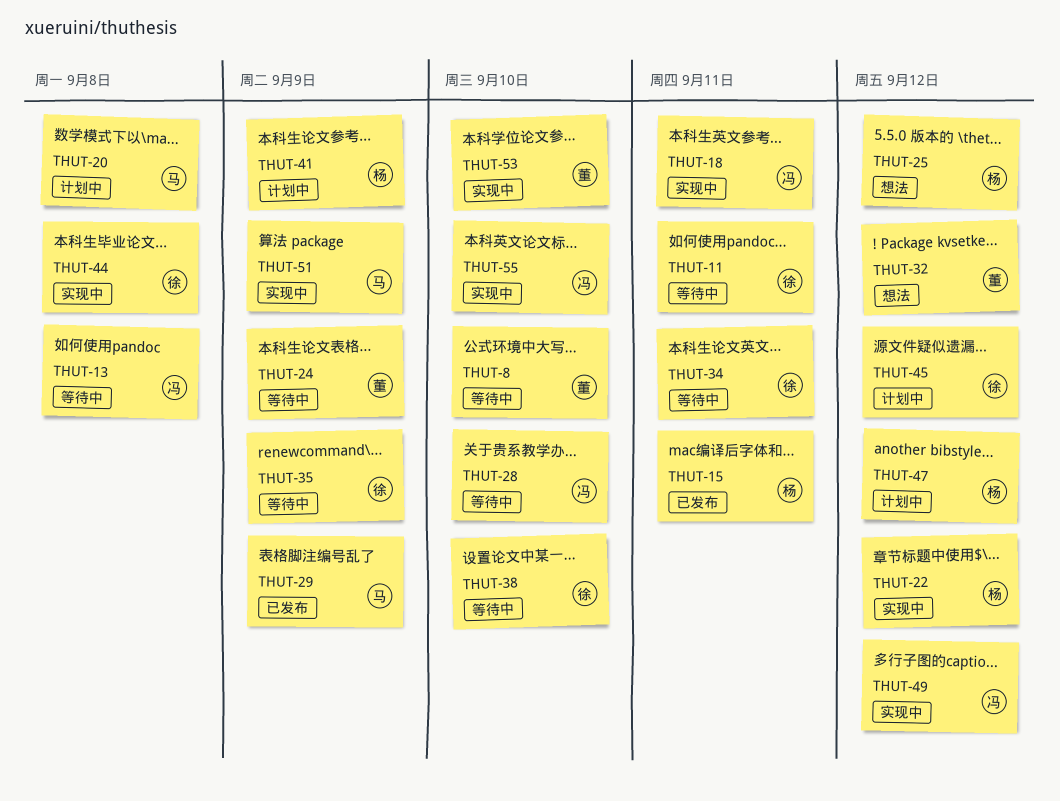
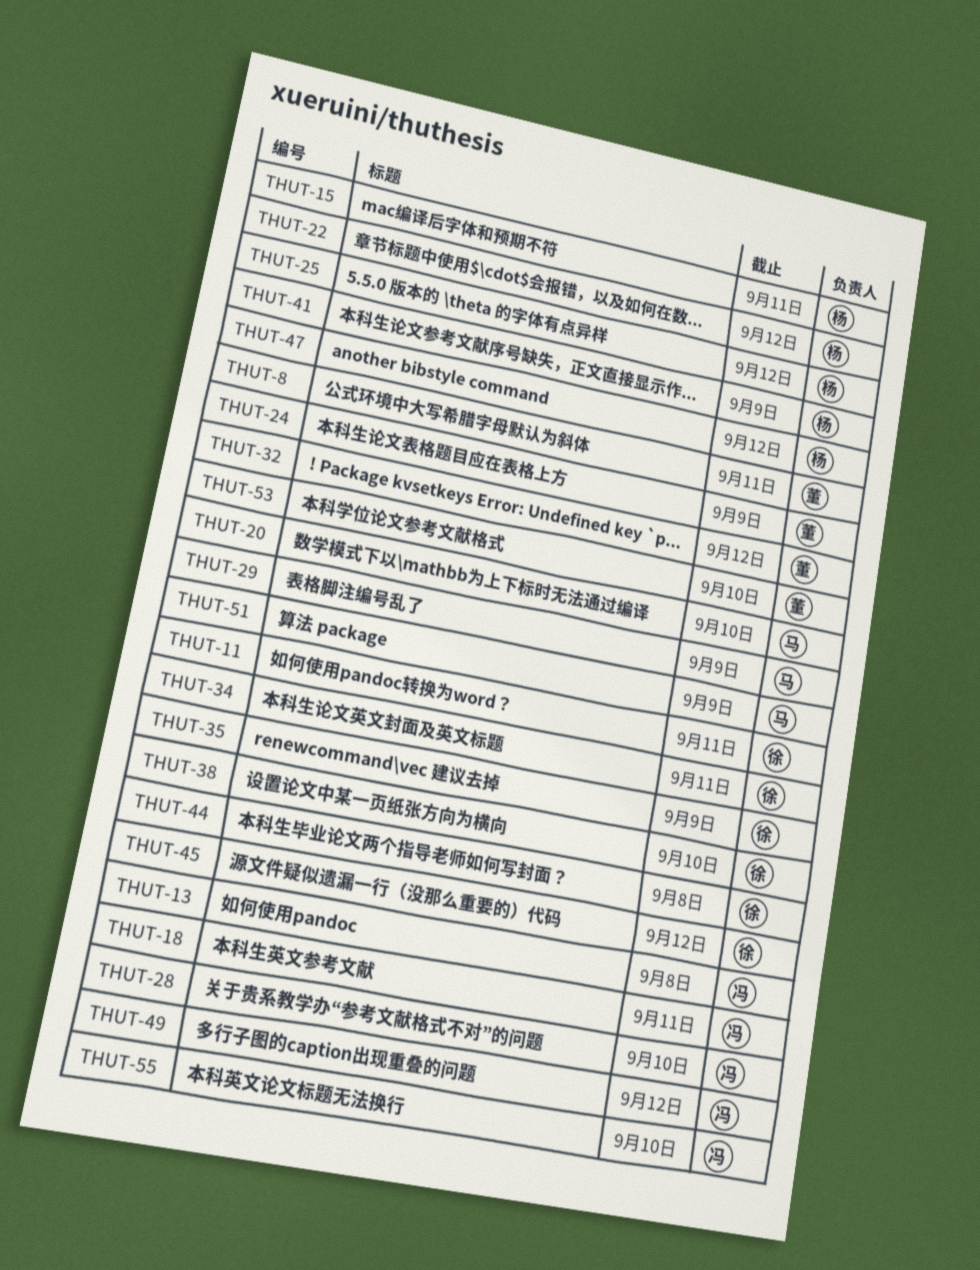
THUT-8, due: Sep 10 -> Sep 11
THUT-20, due: Sep 8 -> Sep 10

